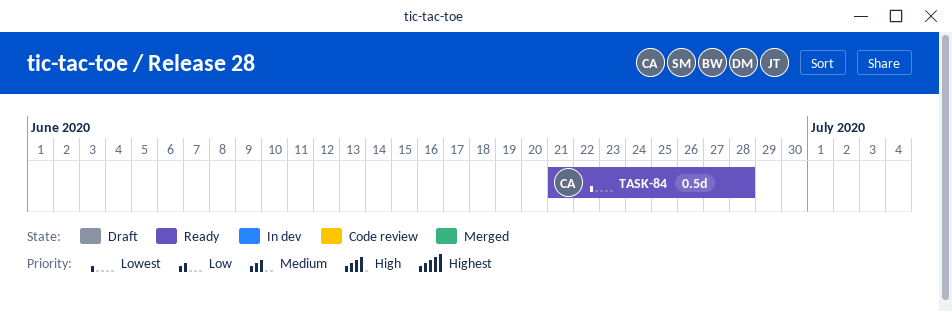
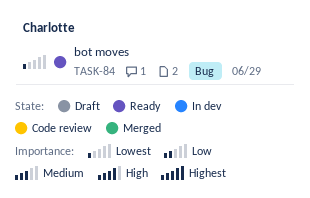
TASK-84, due: Jun 28 -> Jun 29

